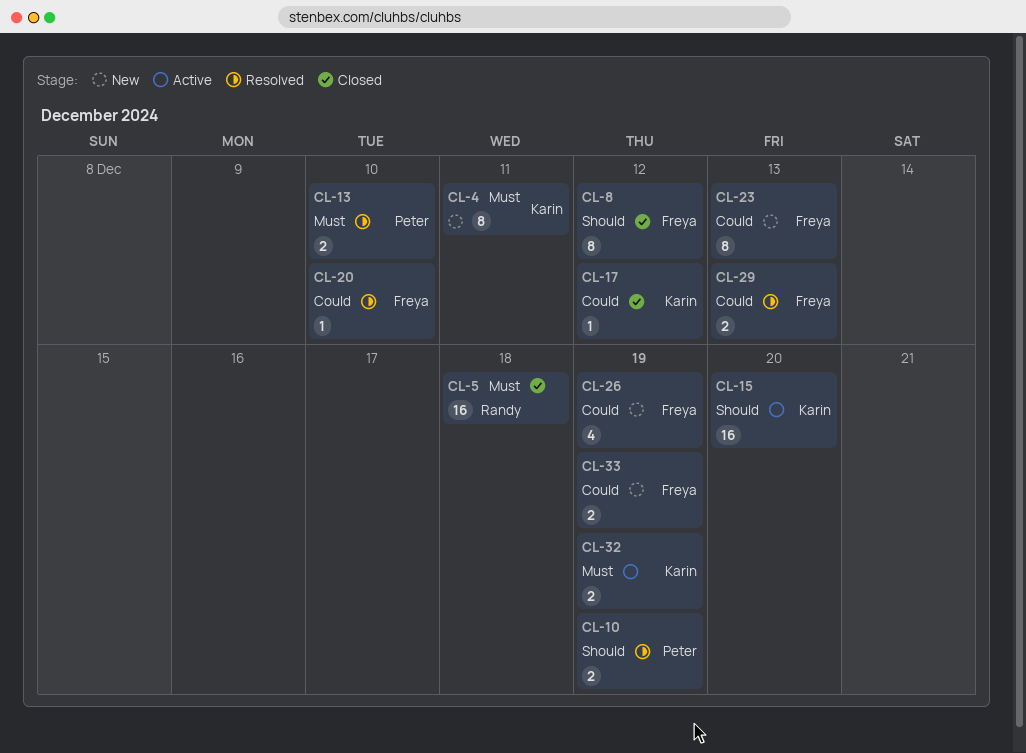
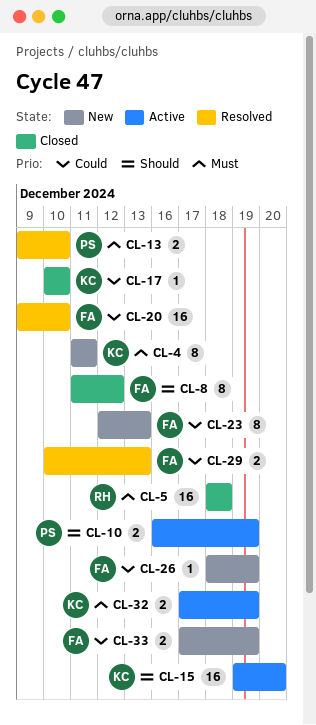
CL-10, status: Resolved -> Active
CL-17, due: Dec 12 -> Dec 10
CL-20, estimate: 1 -> 16
CL-26, estimate: 4 -> 1

